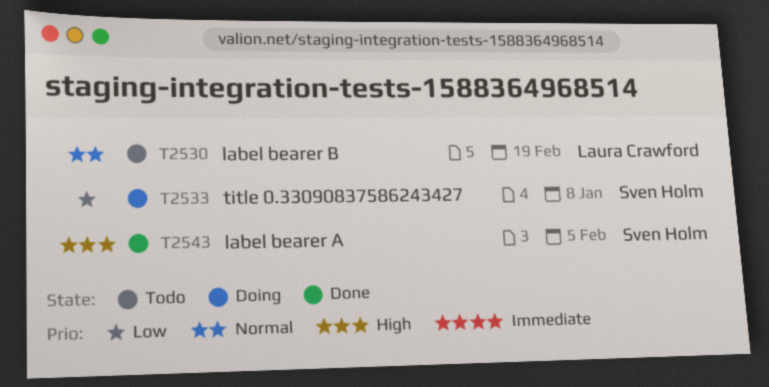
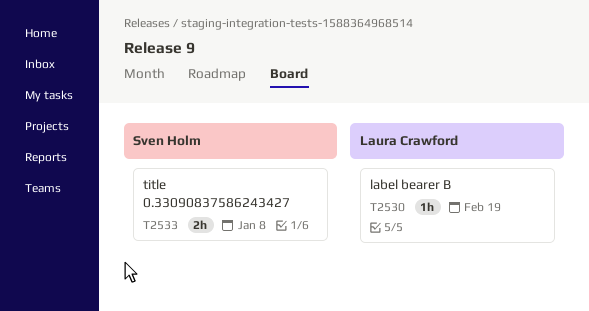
T2543: present -> none

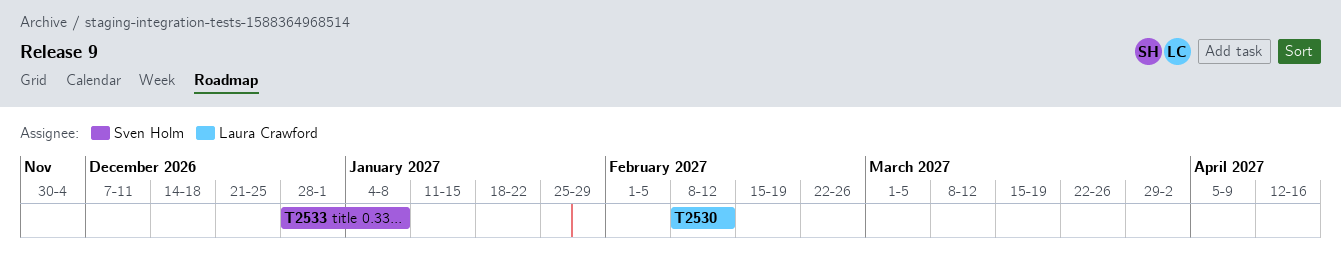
T2530, due: Feb 19 -> Feb 12

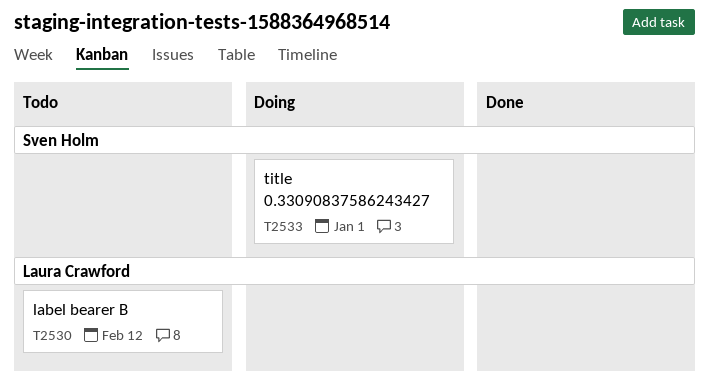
T2533, due: Jan 8 -> Jan 1

